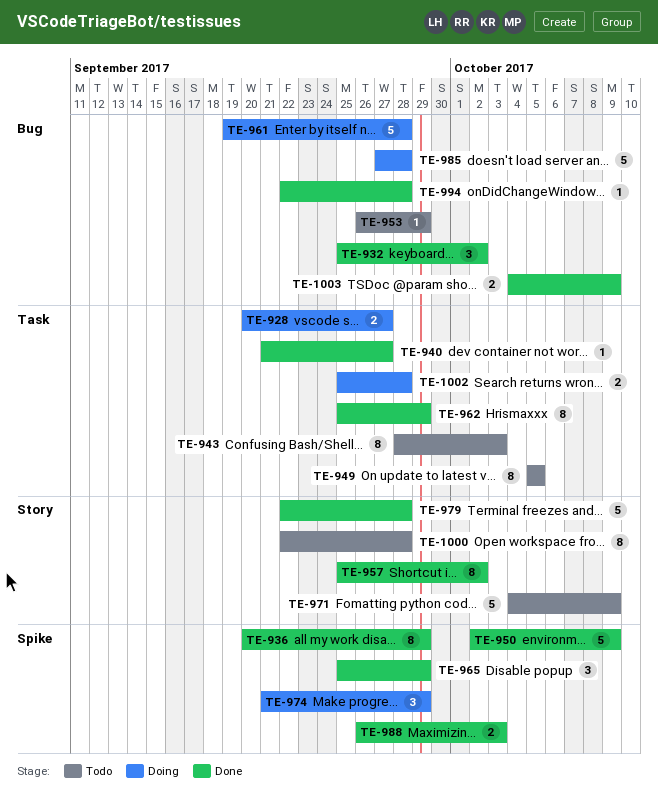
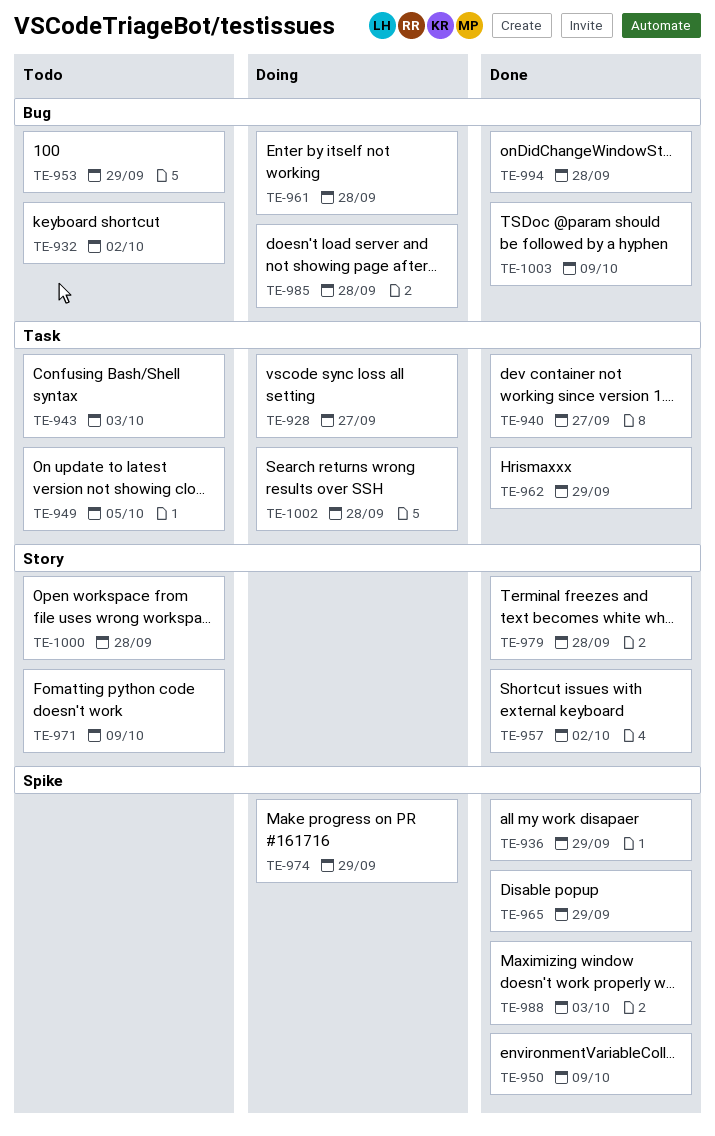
TE-932, status: Done -> Todo

